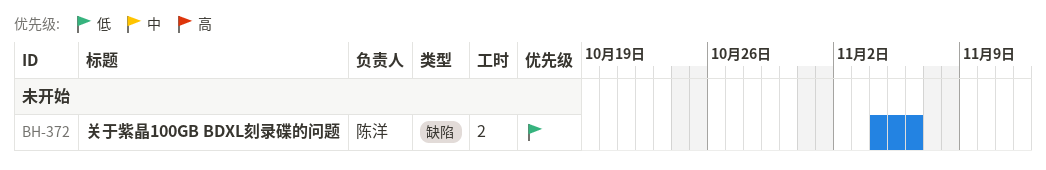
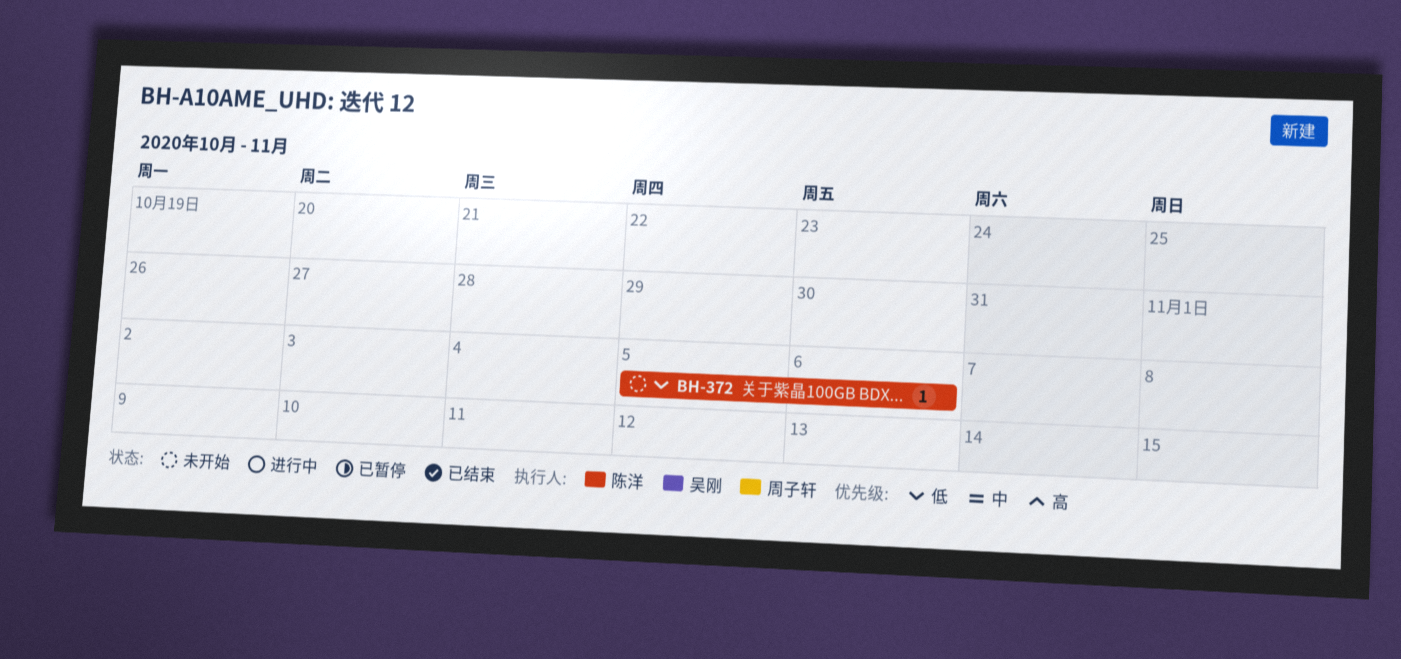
BH-372, estimate: 2 -> 1
BH-372, start: Nov 4 -> Nov 5

